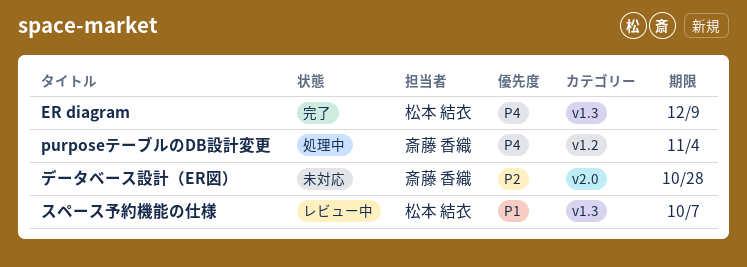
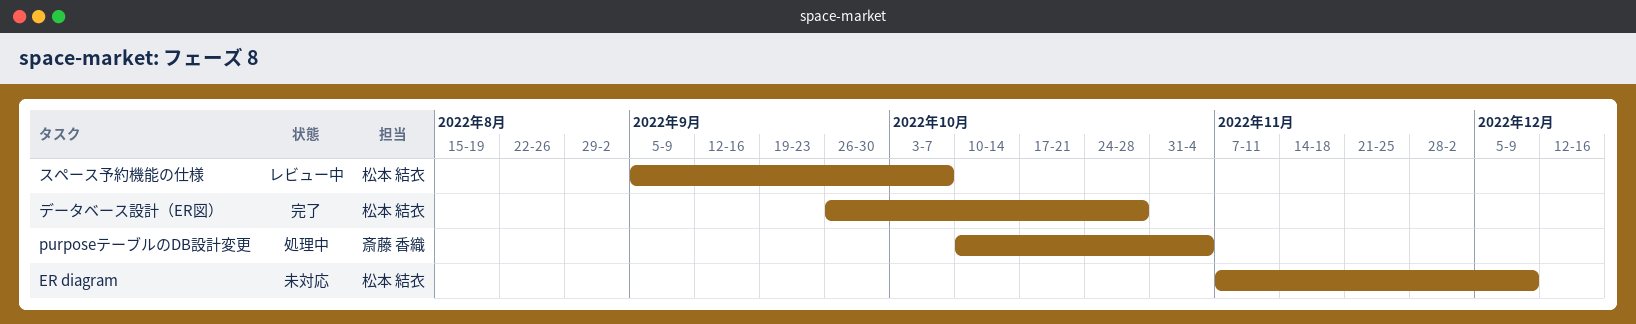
ER diagram, status: 完了 -> 未対応
データベース設計（ER図）, status: 未対応 -> 完了
データベース設計（ER図）, owner: 斎藤 香織 -> 松本 結衣

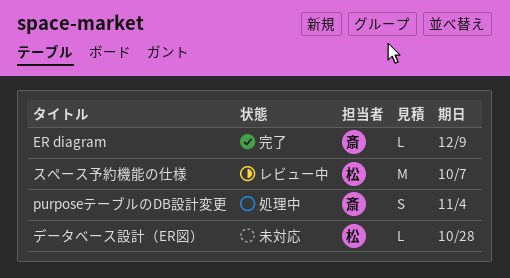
ER diagram, status: 未対応 -> 完了
ER diagram, owner: 松本 結衣 -> 斎藤 香織
データベース設計（ER図）, status: 完了 -> 未対応

